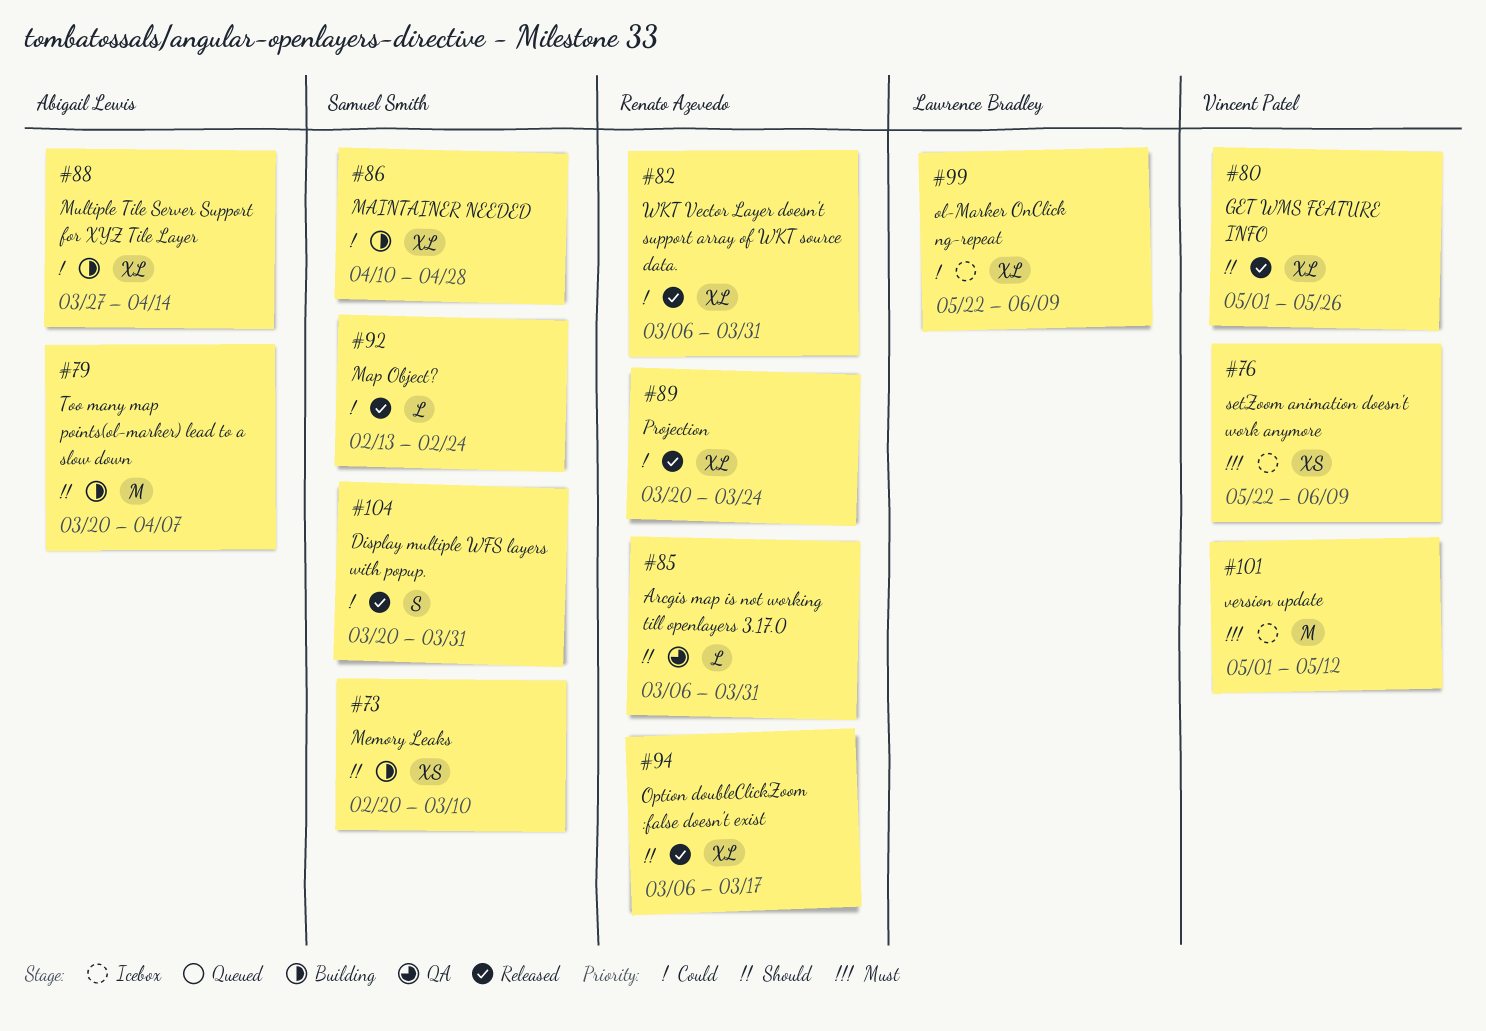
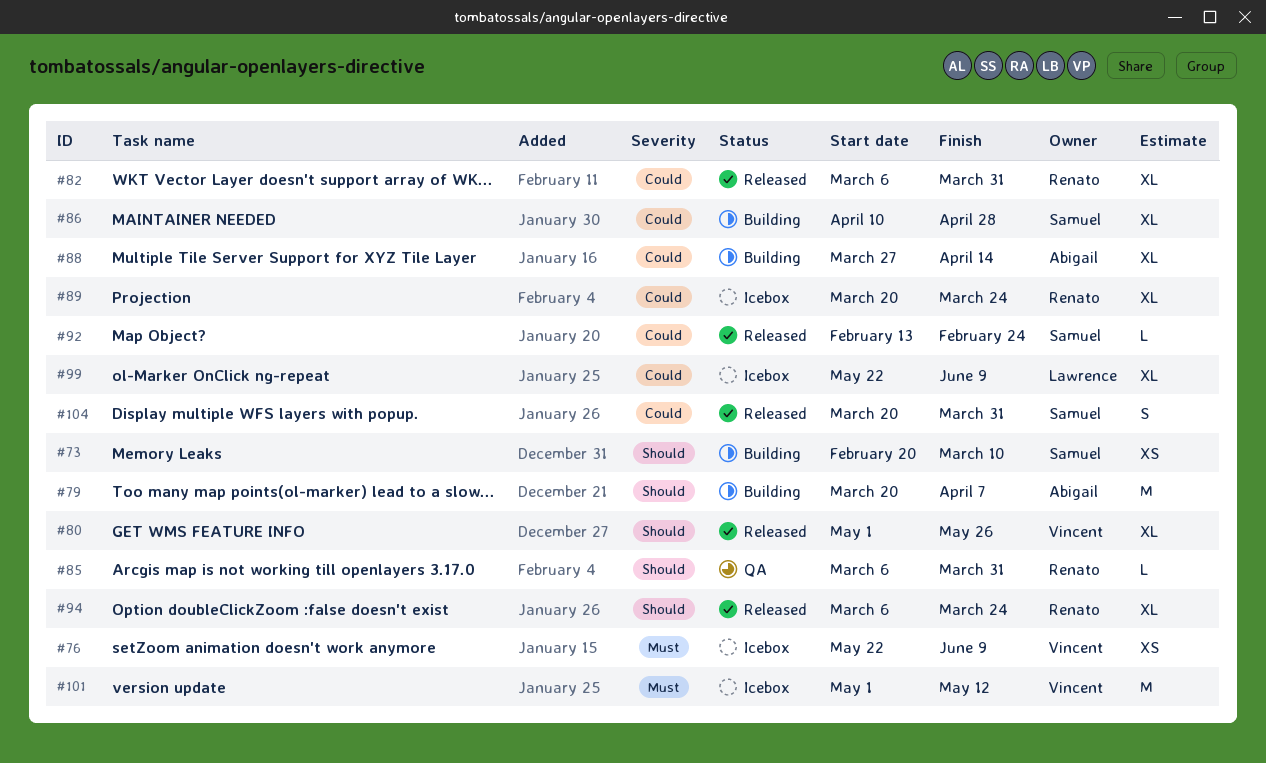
#89, status: Released -> Icebox
#94, due: Mar 17 -> Mar 24

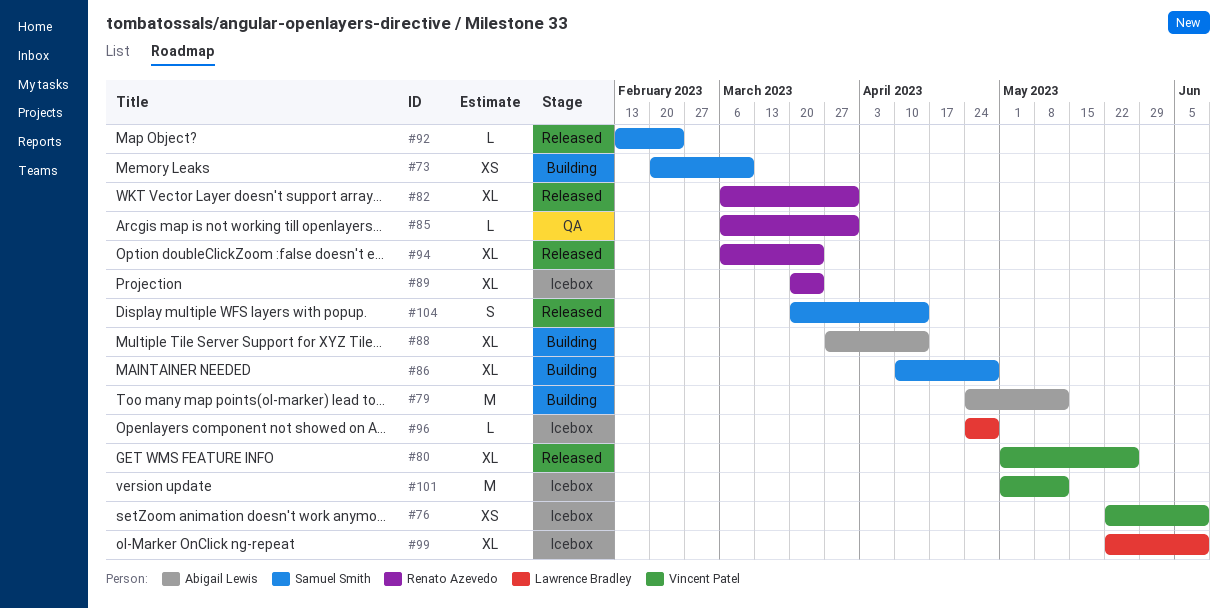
#79, start: Mar 20 -> Apr 24
#79, due: Apr 7 -> May 12
#96: none -> present
#104, due: Mar 31 -> Apr 14

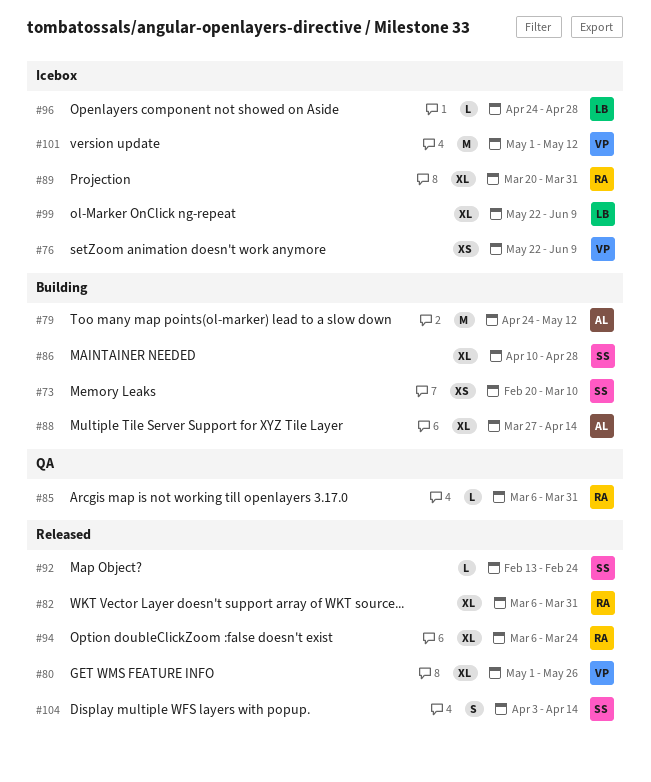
#89, due: Mar 24 -> Mar 31
#104, start: Mar 20 -> Apr 3

